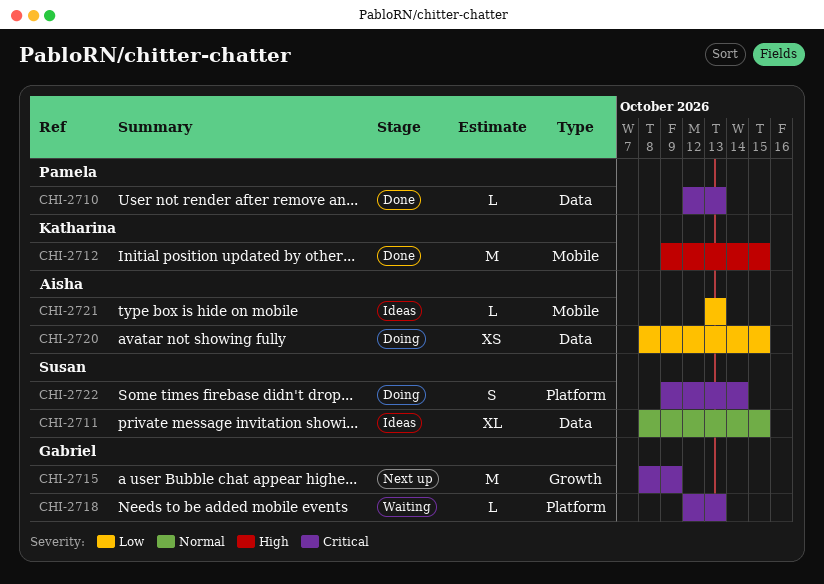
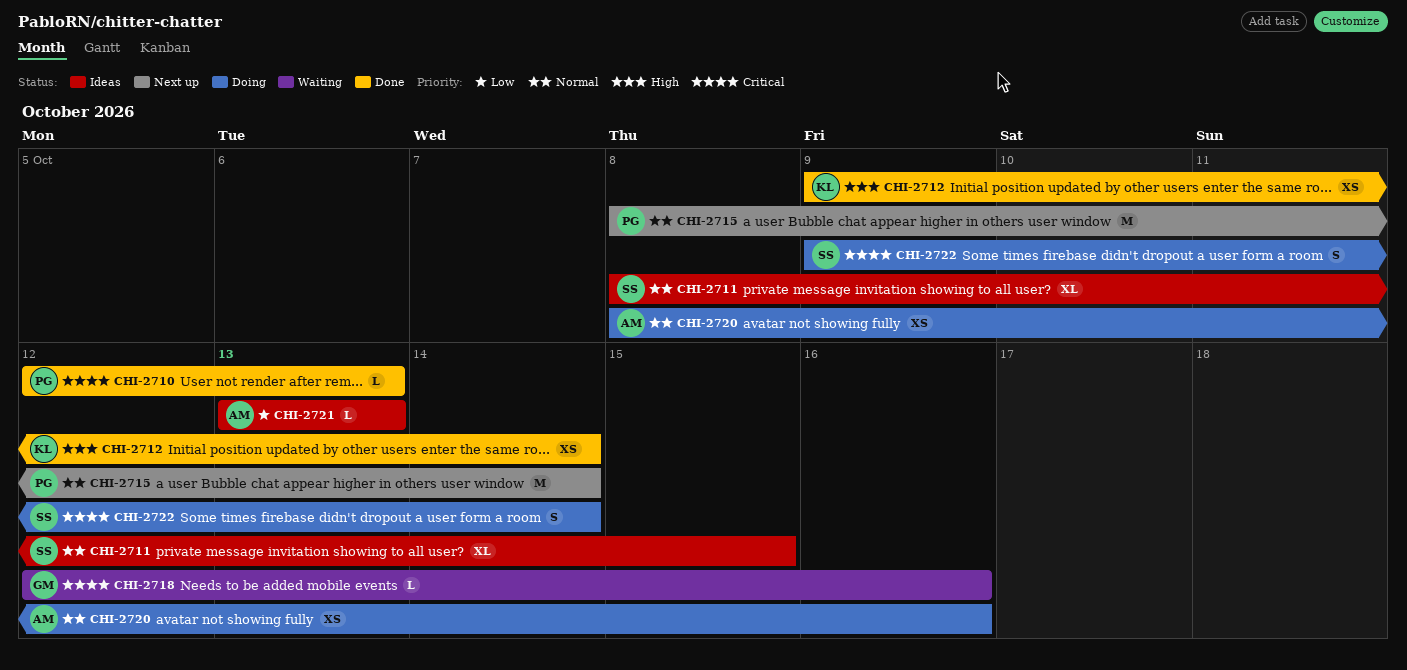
CHI-2712, estimate: M -> XS
CHI-2712, due: Oct 15 -> Oct 14
CHI-2715, owner: Gabriel -> Pamela
CHI-2715, priority: Critical -> Normal
CHI-2715, due: Oct 9 -> Oct 14
CHI-2718, due: Oct 13 -> Oct 16
CHI-2720, priority: Low -> Normal
CHI-2720, due: Oct 15 -> Oct 16

